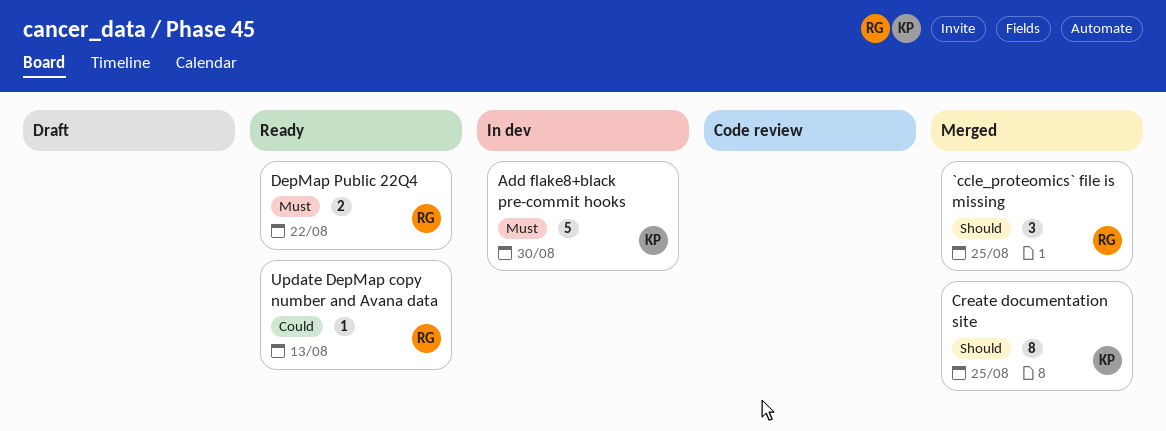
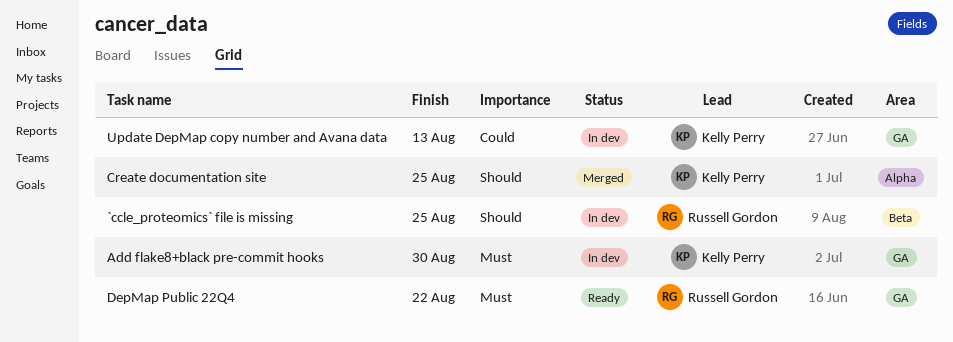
`ccle_proteomics` file is missing, status: Merged -> In dev
Update DepMap copy number and Avana data, status: Ready -> In dev
Update DepMap copy number and Avana data, owner: Russell Gordon -> Kelly Perry

